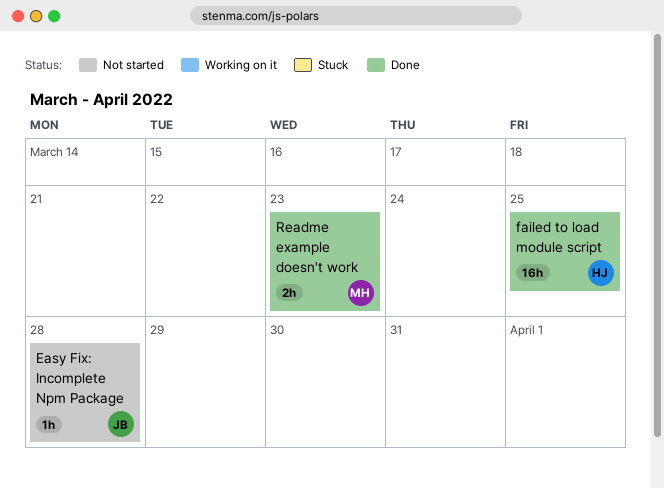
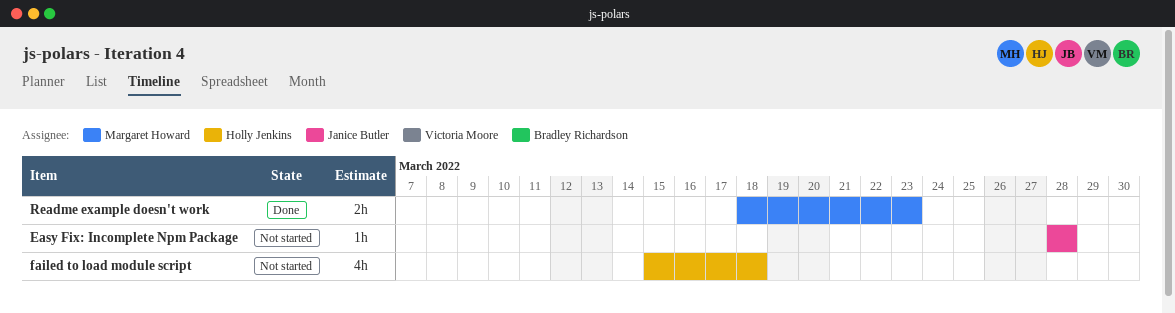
failed to load module script, status: Done -> Not started
failed to load module script, estimate: 16h -> 4h
failed to load module script, due: Mar 25 -> Mar 18

